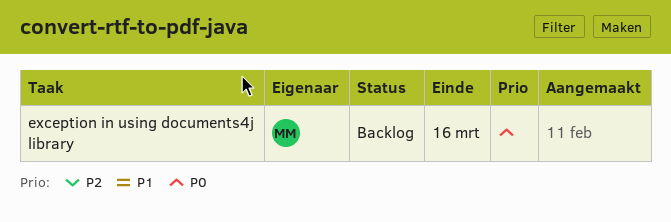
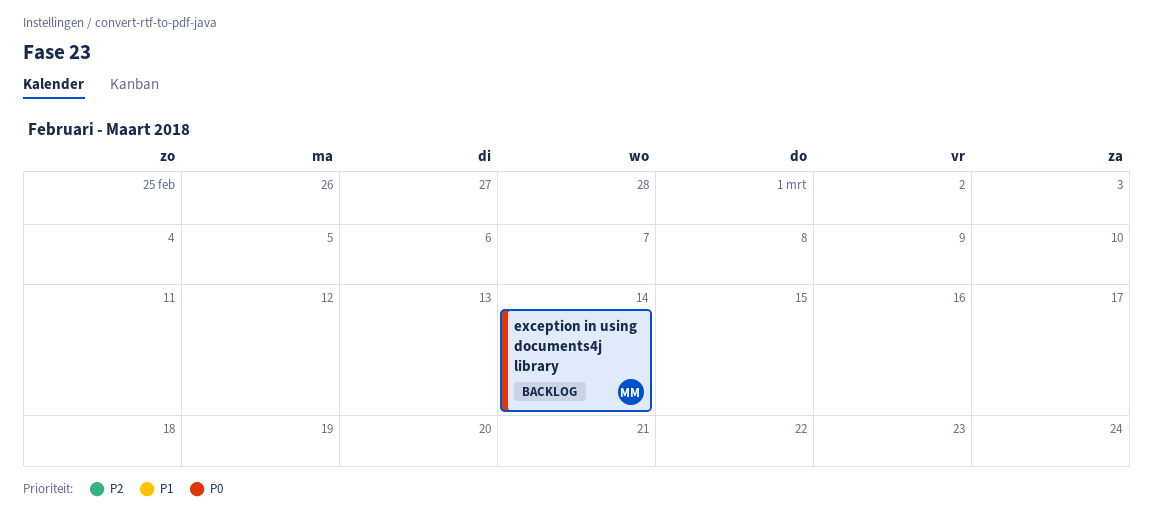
exception in using documents4j library, due: Mar 16 -> Mar 14

